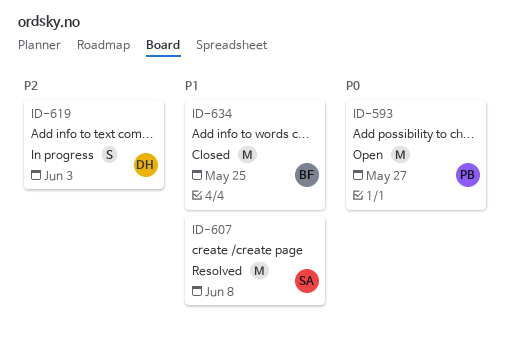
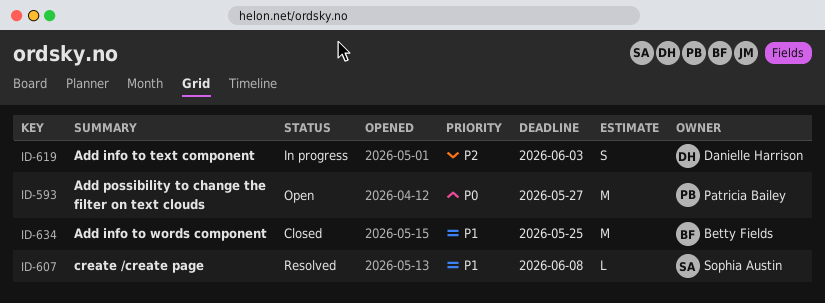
ID-607, estimate: M -> L

